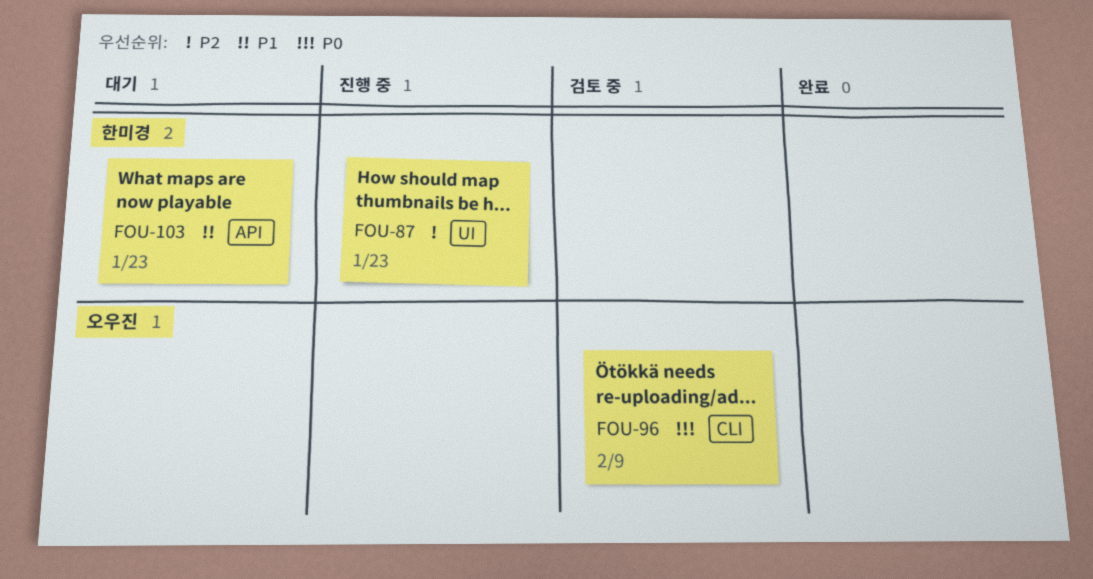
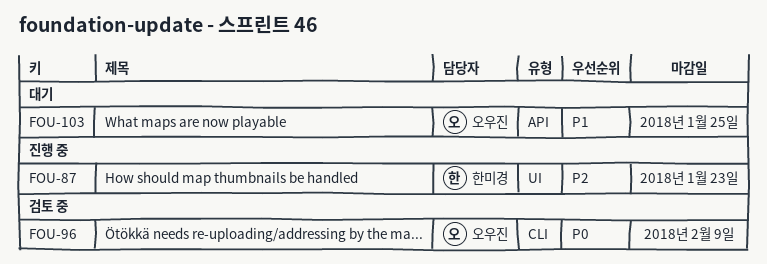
FOU-103, owner: 한미경 -> 오우진
FOU-103, due: Jan 23 -> Jan 25

